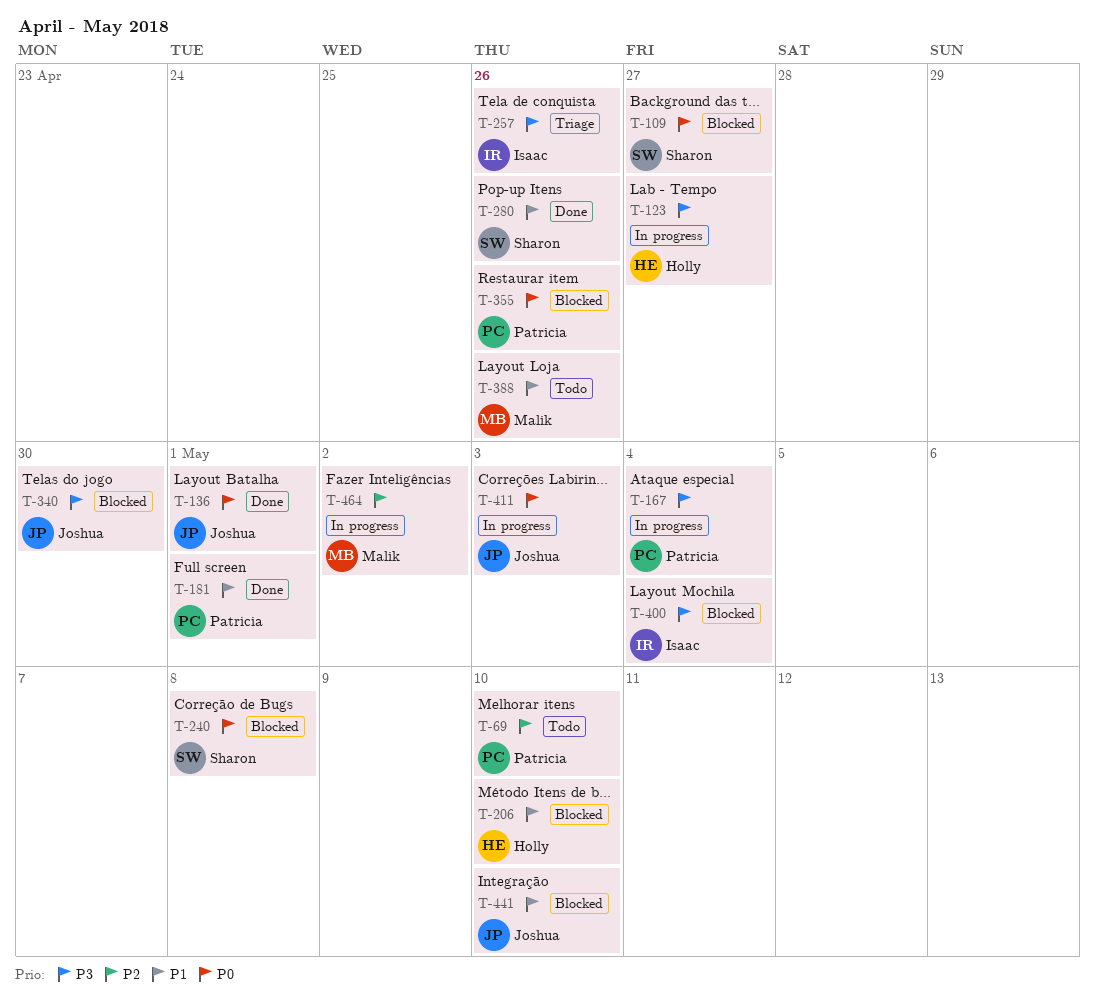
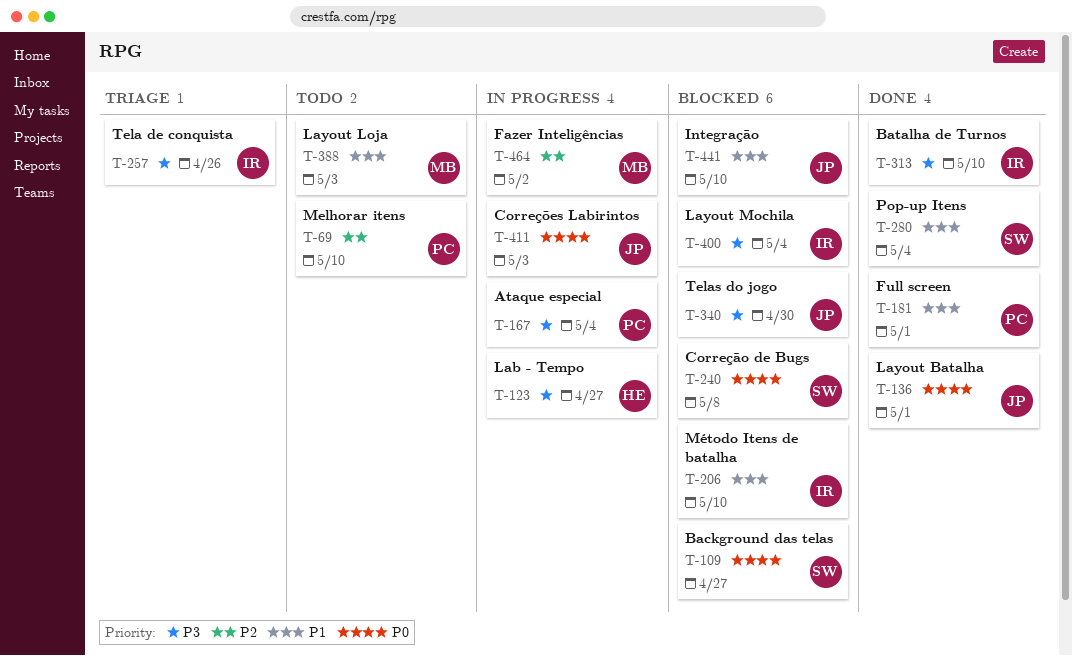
T-206, owner: Holly -> Isaac
T-280, due: Apr 26 -> May 4
T-313: none -> present
T-355: present -> none
T-388, due: Apr 26 -> May 3

